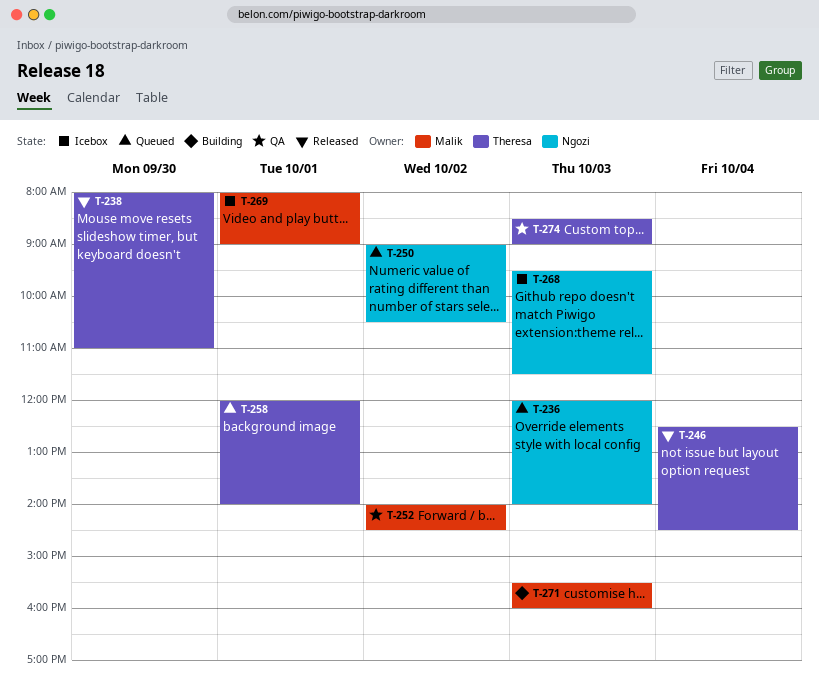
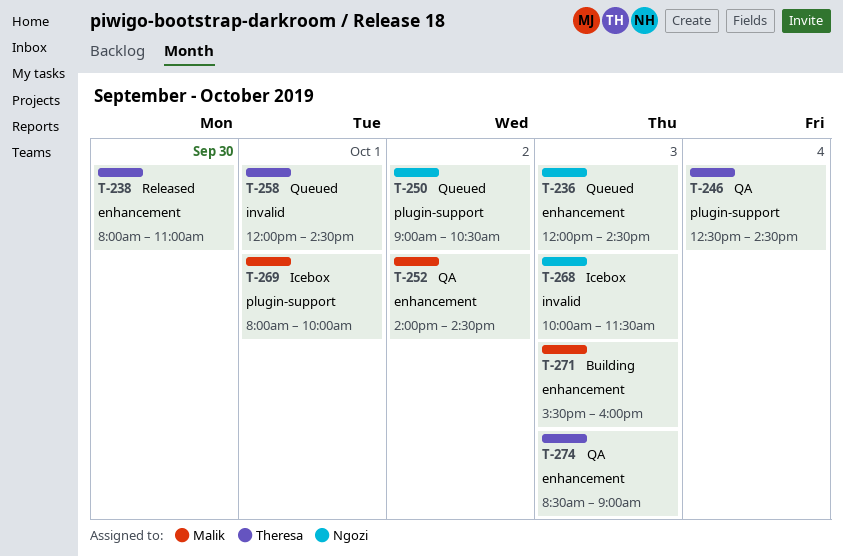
T-236, ends: 14:00 -> 14:30
T-246, status: Released -> QA
T-258, ends: 14:00 -> 14:30
T-268, begins: 09:30 -> 10:00
T-269, ends: 09:00 -> 10:00

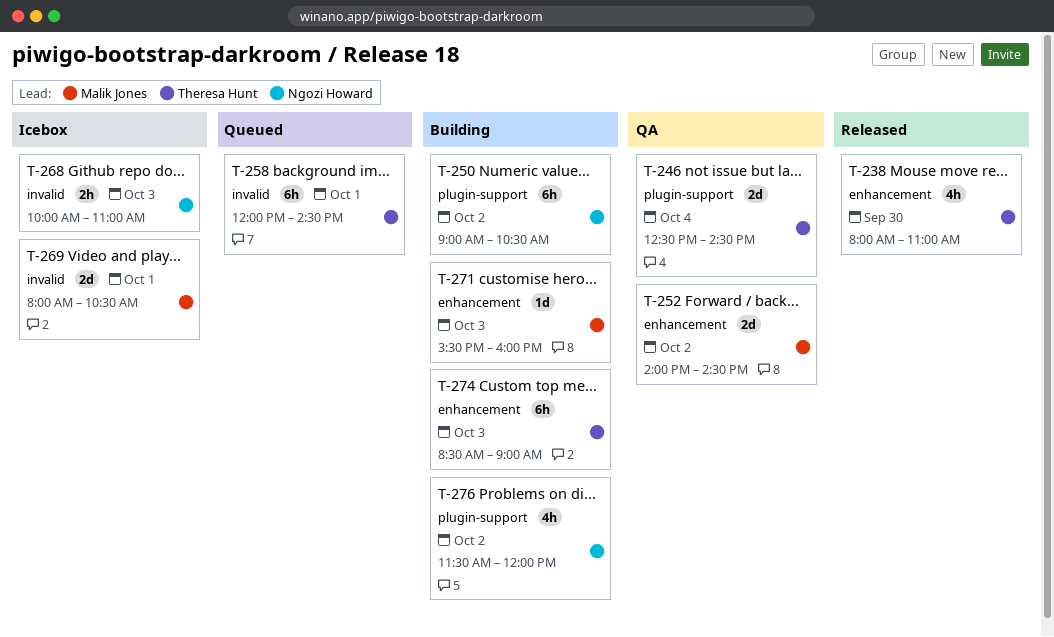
T-236: present -> none
T-250, status: Queued -> Building
T-268, ends: 11:30 -> 11:00
T-269, label: plugin-support -> invalid
T-269, ends: 10:00 -> 10:30
T-274, status: QA -> Building
T-276: none -> present

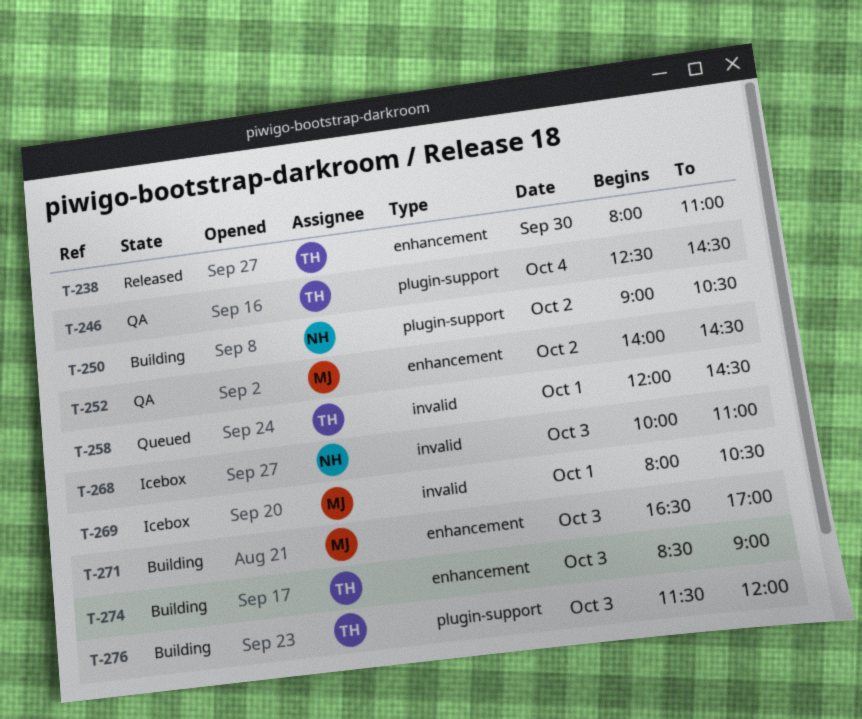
T-271, begins: 15:30 -> 16:30
T-271, ends: 16:00 -> 17:00
T-276, owner: Ngozi Howard -> Theresa Hunt
T-276, day: Oct 2 -> Oct 3

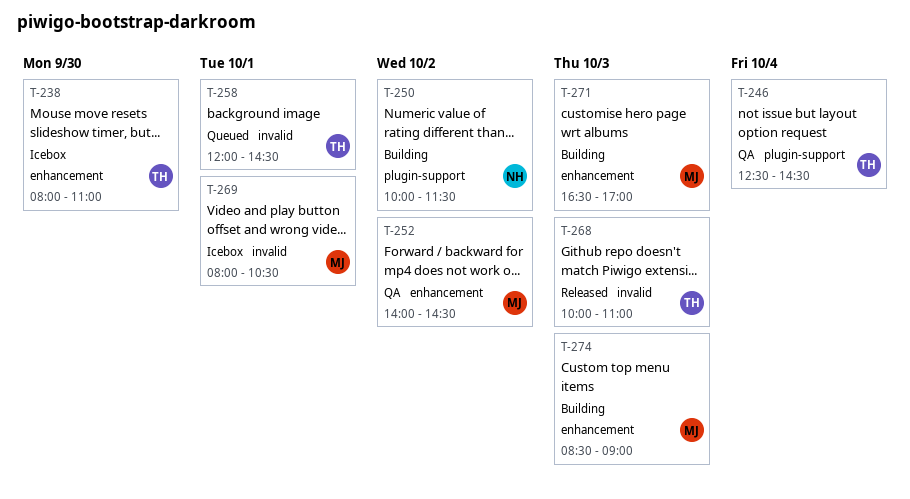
T-238, status: Released -> Icebox
T-250, begins: 09:00 -> 10:00
T-250, ends: 10:30 -> 11:30
T-268, status: Icebox -> Released
T-268, owner: NH -> TH
T-274, owner: TH -> MJ
T-276: present -> none

